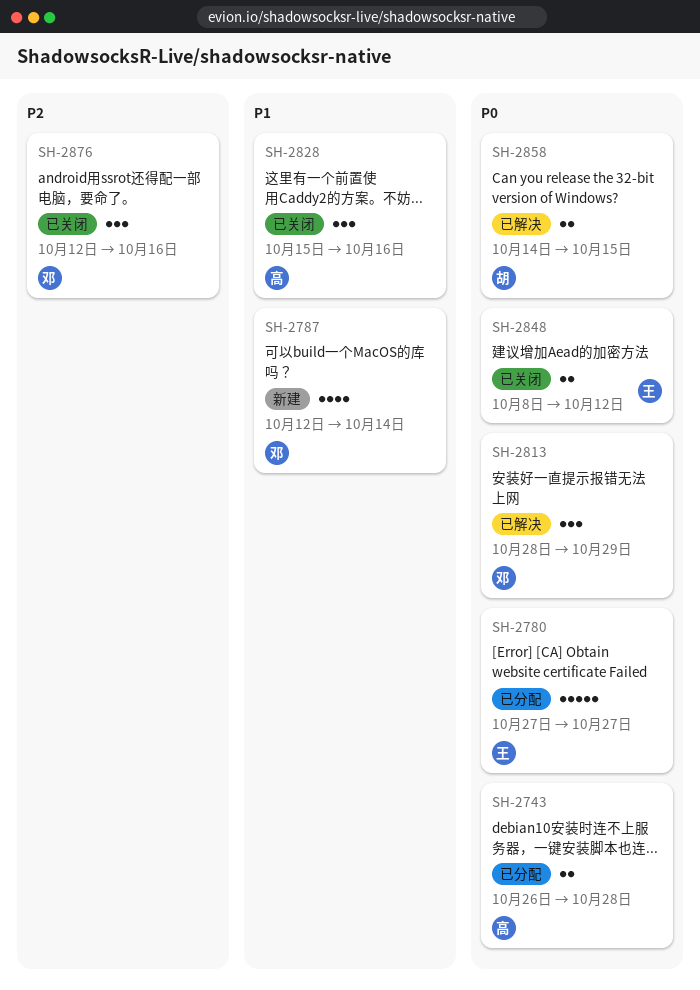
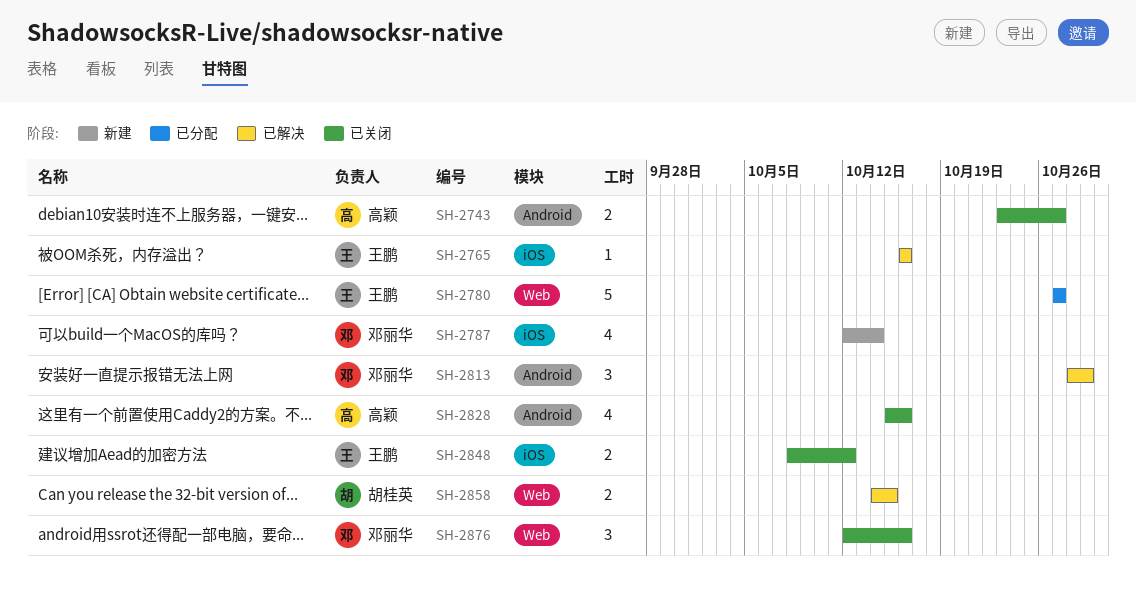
SH-2743, status: 已分配 -> 已关闭
SH-2743, start: Oct 26 -> Oct 23
SH-2743, due: Oct 28 -> Oct 27
SH-2765: none -> present
SH-2828, estimate: 3 -> 4

